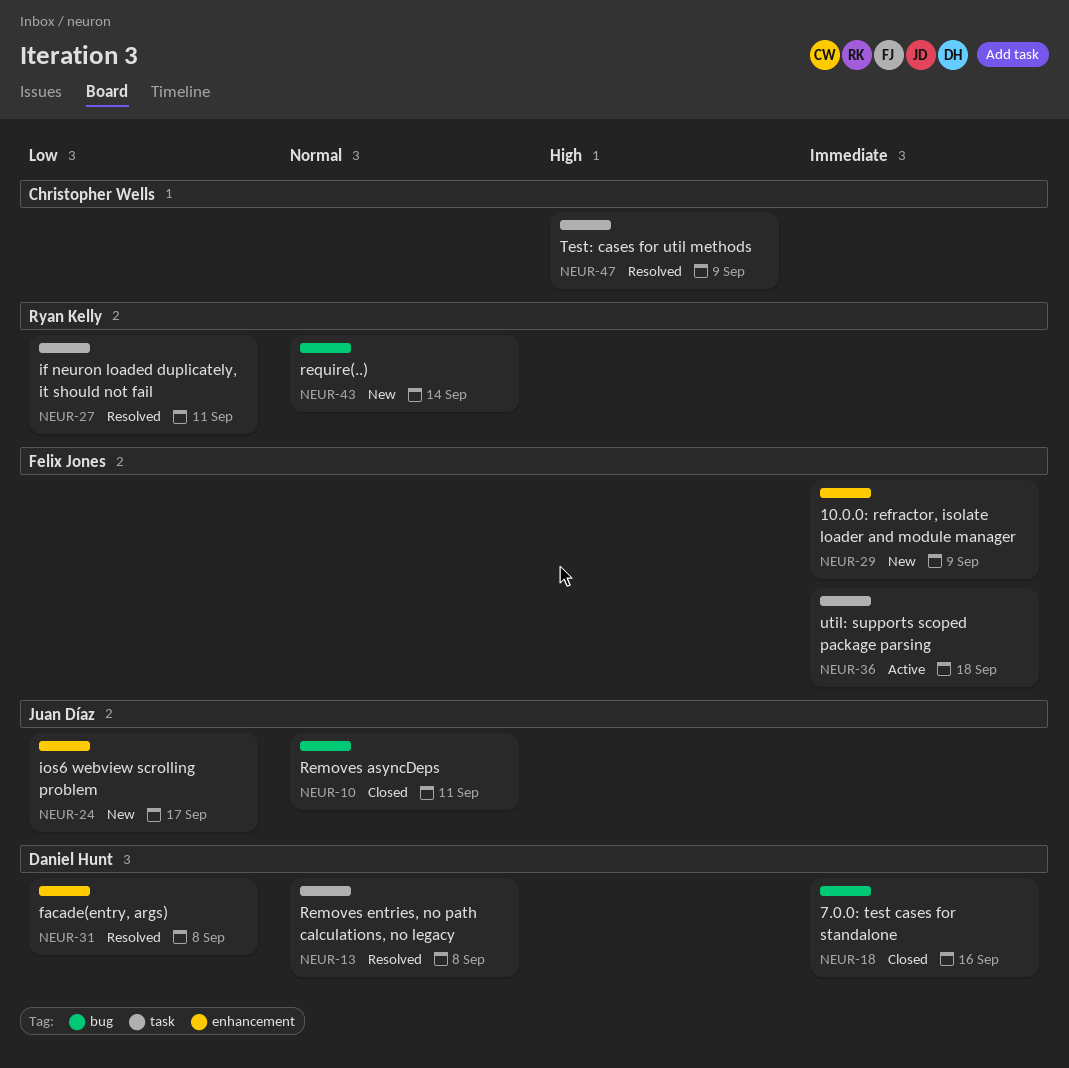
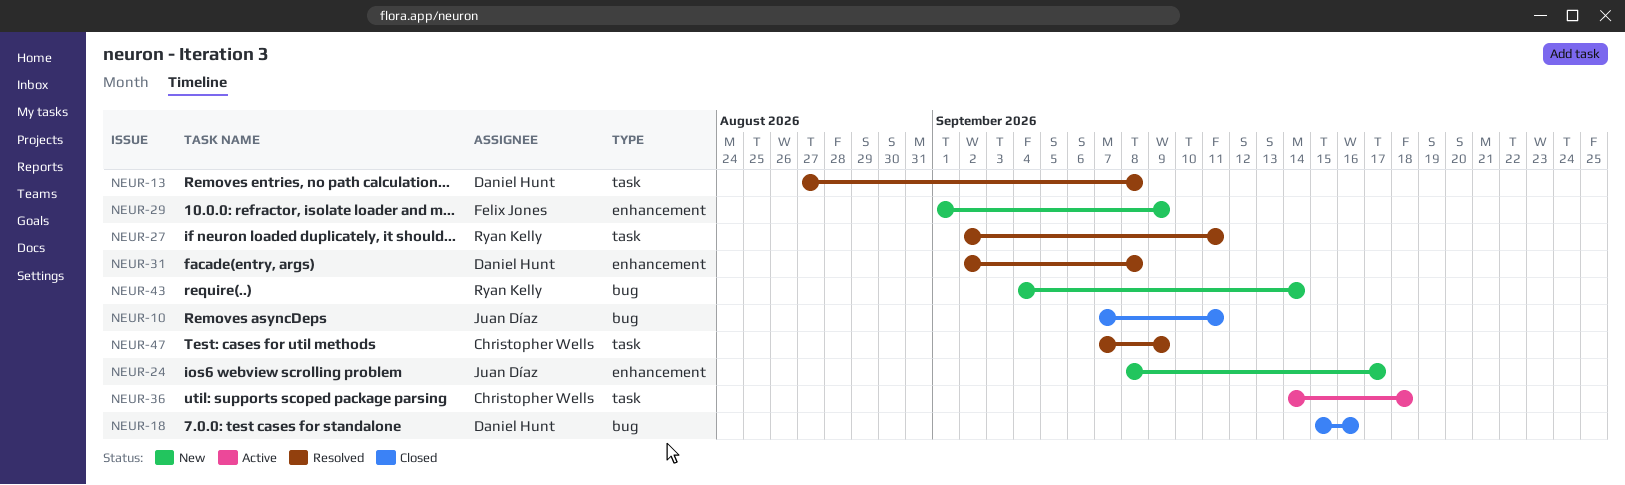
NEUR-36, owner: Felix Jones -> Christopher Wells

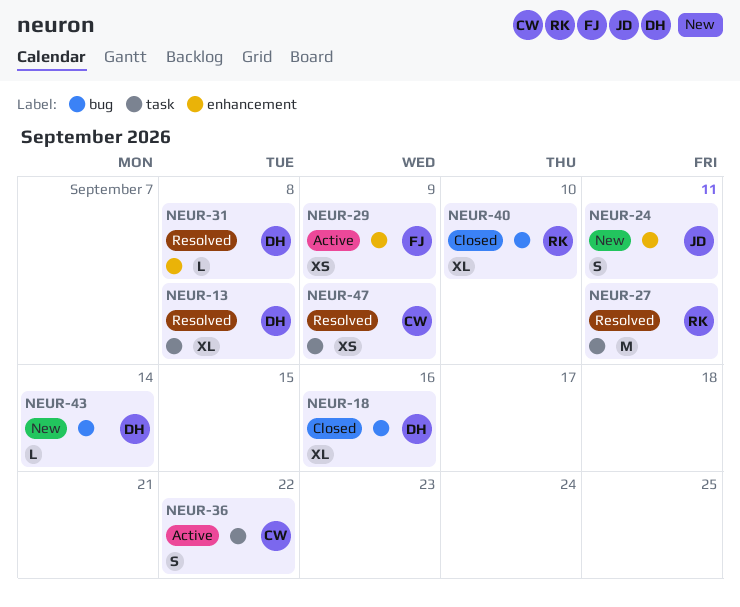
NEUR-10: present -> none
NEUR-24, due: Sep 17 -> Sep 11
NEUR-29, status: New -> Active
NEUR-36, due: Sep 18 -> Sep 22
NEUR-40: none -> present
NEUR-43, owner: Ryan Kelly -> Daniel Hunt

